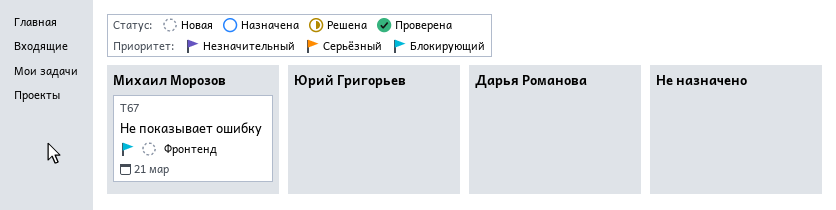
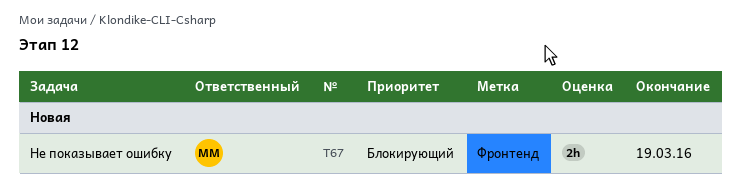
T67, due: Mar 21 -> Mar 19

